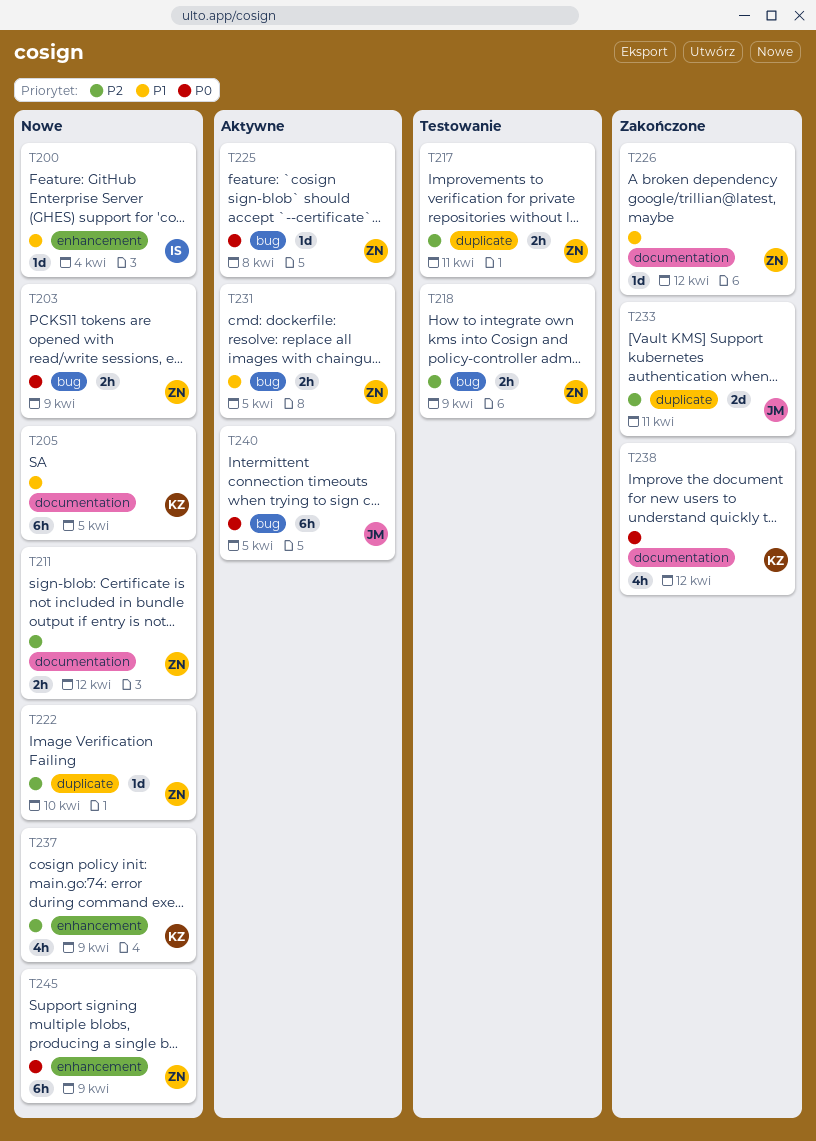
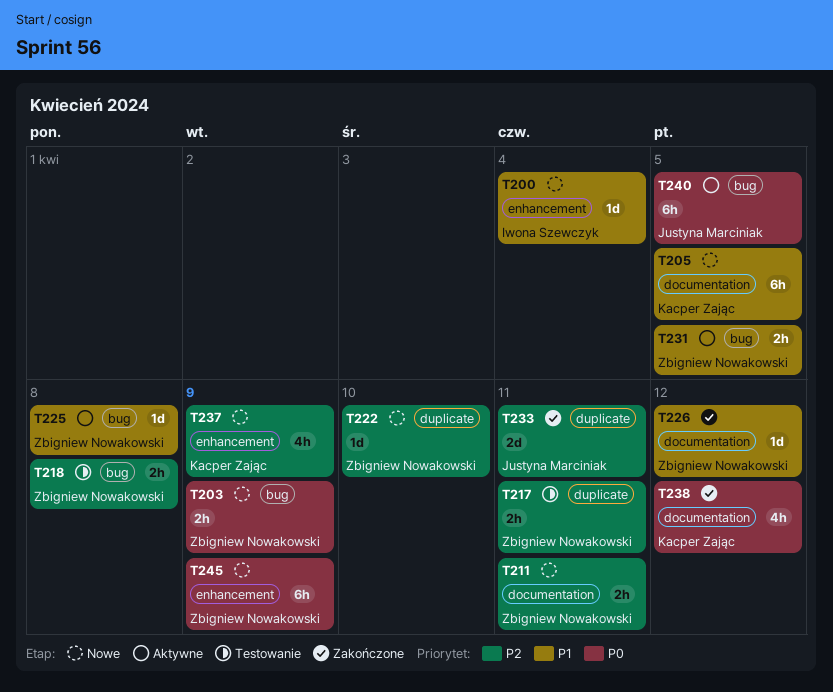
T211, due: Apr 12 -> Apr 11
T218, due: Apr 9 -> Apr 8
T225, priority: P0 -> P1

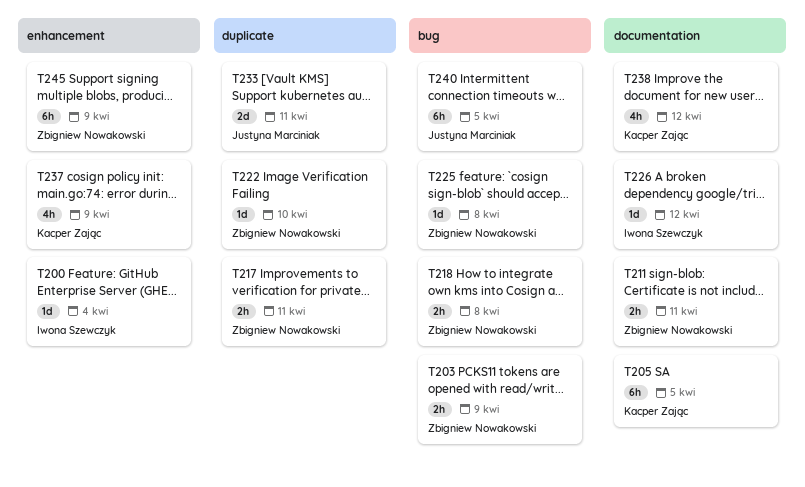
T226, owner: Zbigniew Nowakowski -> Iwona Szewczyk
T231: present -> none

